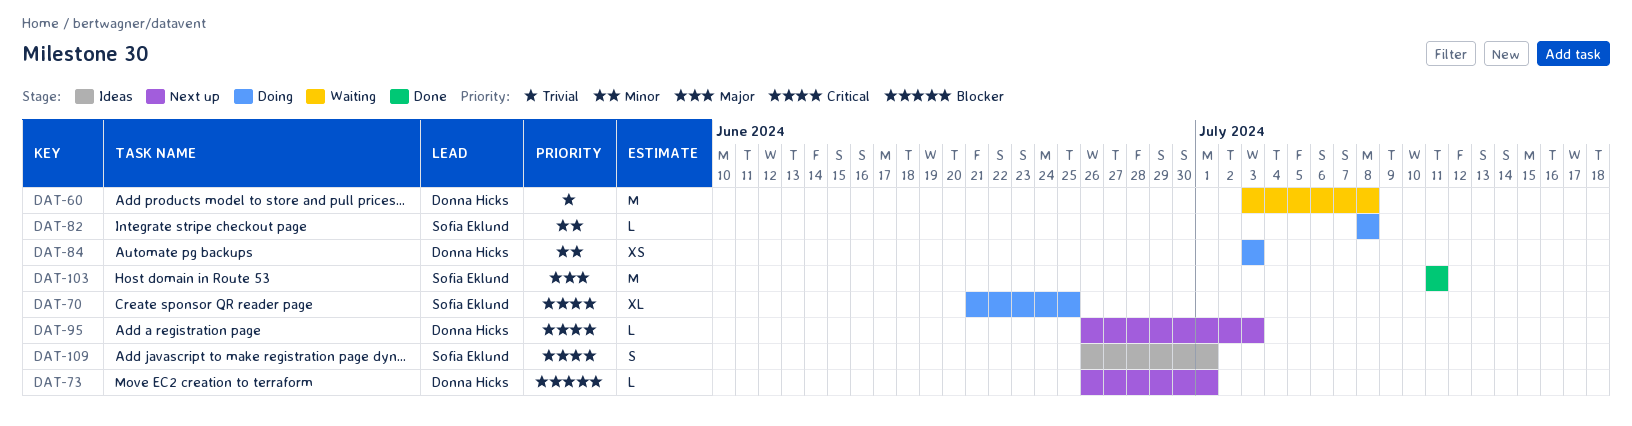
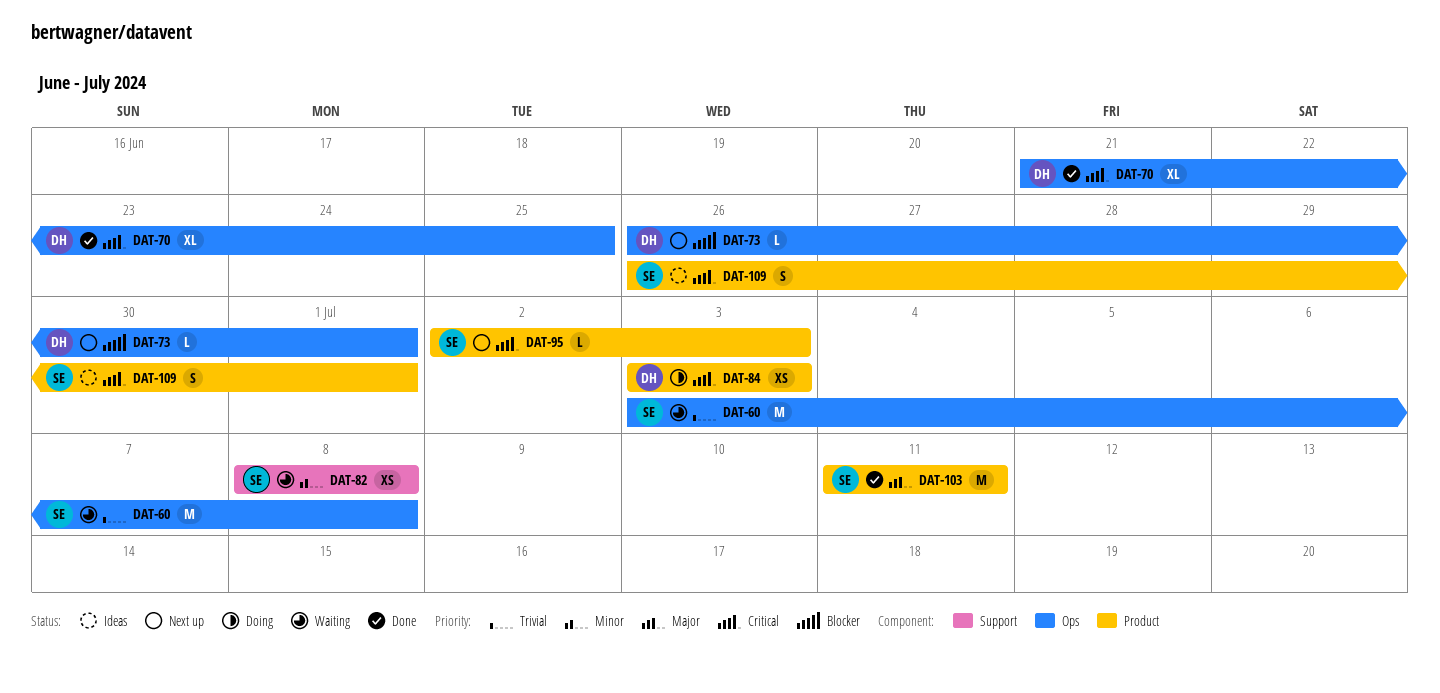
DAT-60, owner: Donna Hicks -> Sofia Eklund
DAT-70, status: Doing -> Done
DAT-70, owner: Sofia Eklund -> Donna Hicks
DAT-82, status: Doing -> Waiting
DAT-82, estimate: L -> XS
DAT-84, priority: Minor -> Critical
DAT-95, owner: Donna Hicks -> Sofia Eklund
DAT-95, start: Jun 26 -> Jul 2

